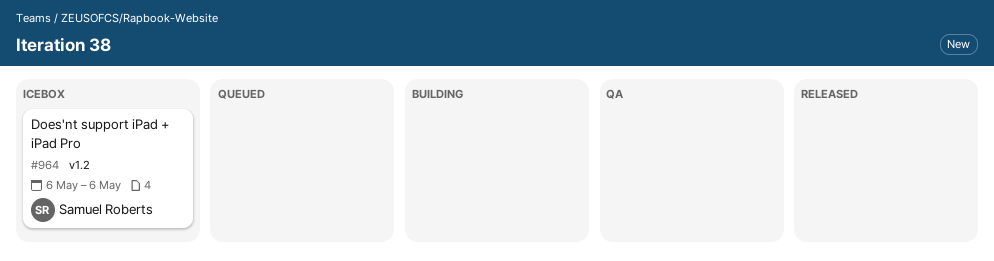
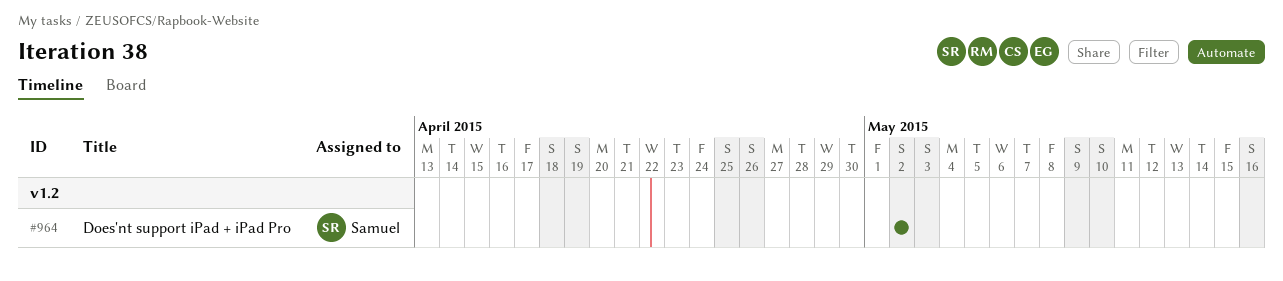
#964, start: May 6 -> May 2
#964, due: May 6 -> May 2

